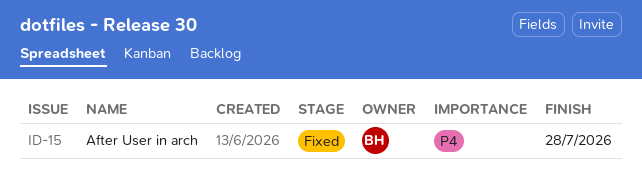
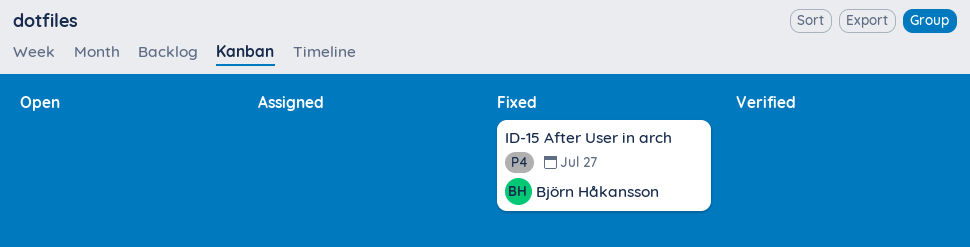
ID-15, due: Jul 28 -> Jul 27

